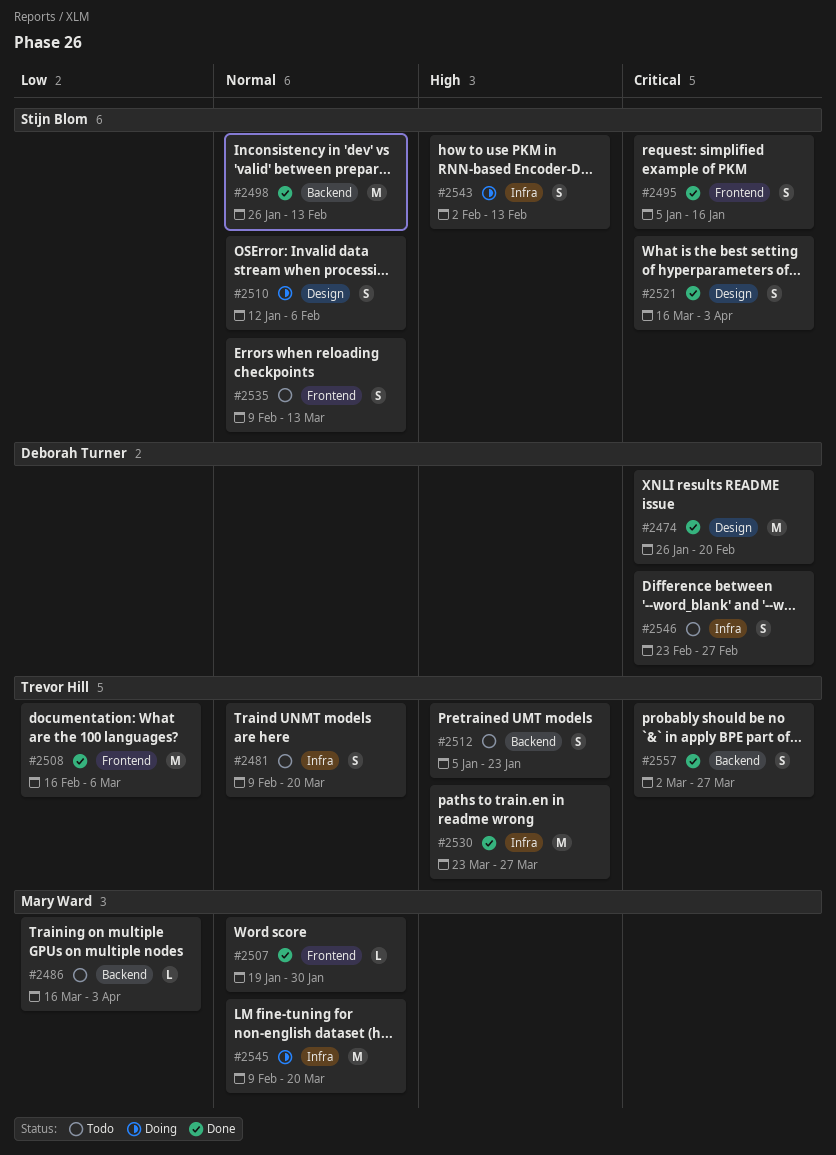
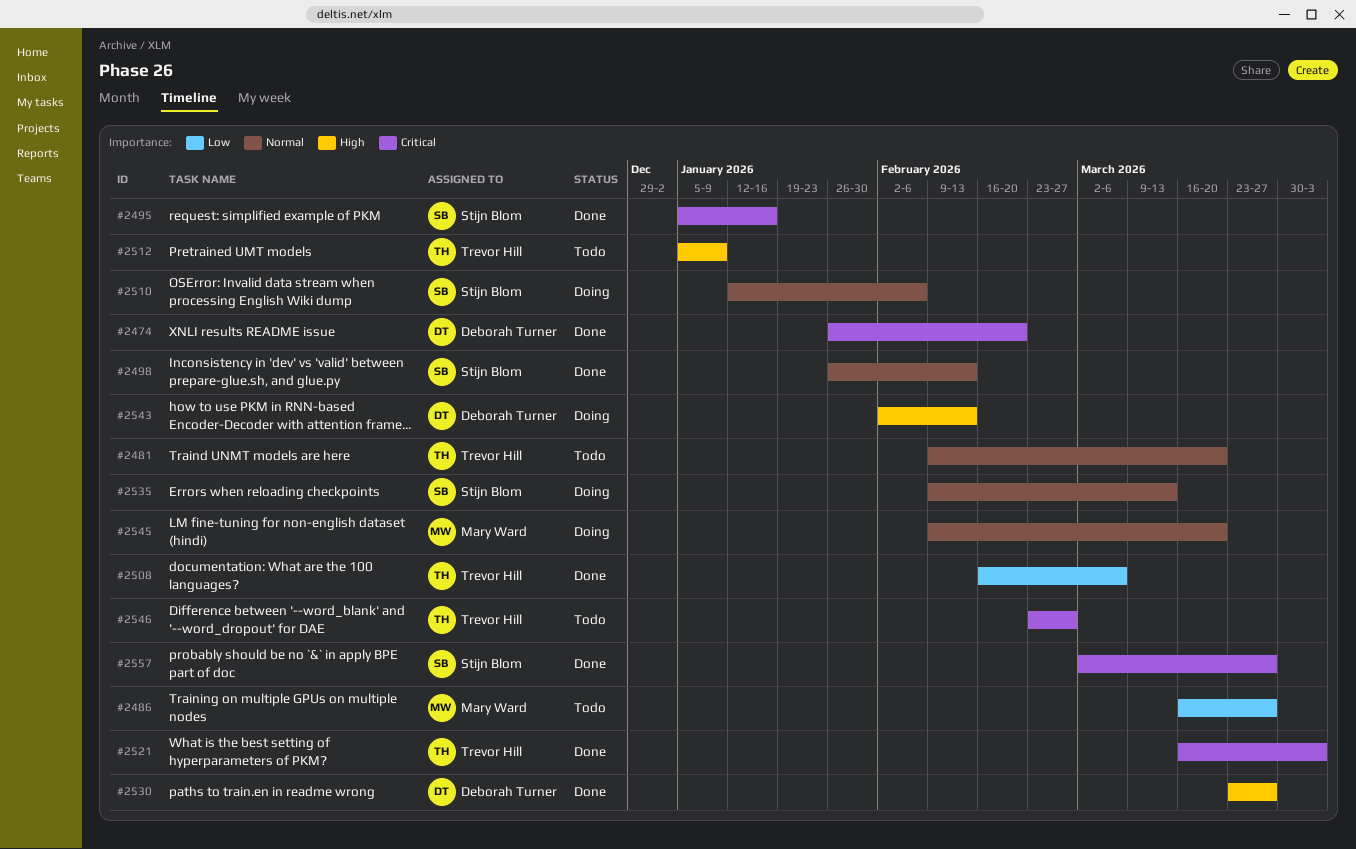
#2486, due: Apr 3 -> Mar 27
#2507: present -> none
#2512, due: Jan 23 -> Jan 9
#2521, owner: Stijn Blom -> Trevor Hill
#2530, owner: Trevor Hill -> Deborah Turner
#2535, status: Todo -> Doing
#2543, owner: Stijn Blom -> Deborah Turner
#2546, owner: Deborah Turner -> Trevor Hill
#2557, owner: Trevor Hill -> Stijn Blom

